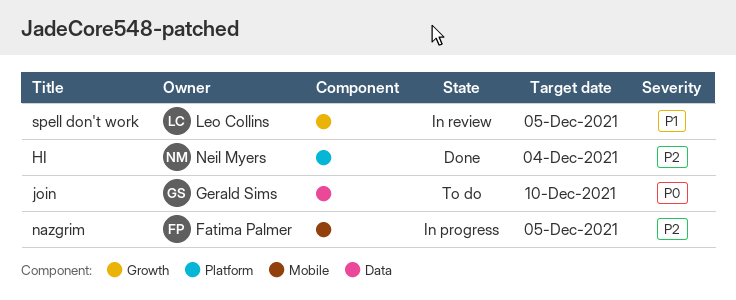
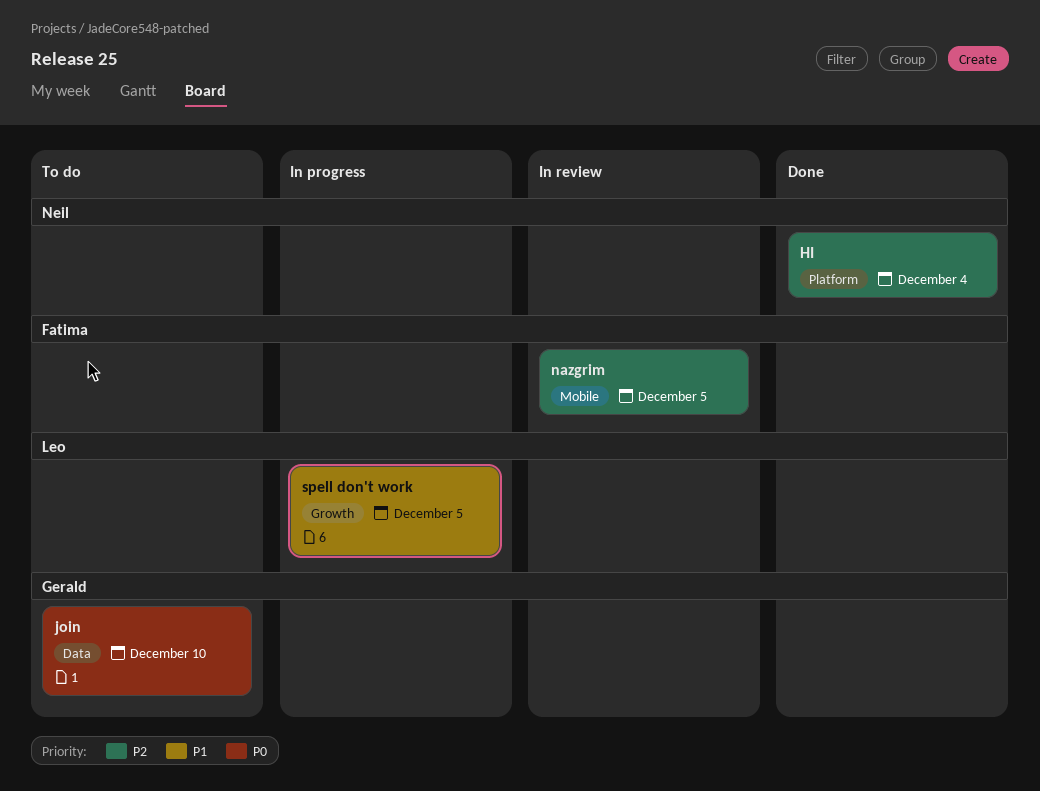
nazgrim, status: In progress -> In review
spell don't work, status: In review -> In progress

